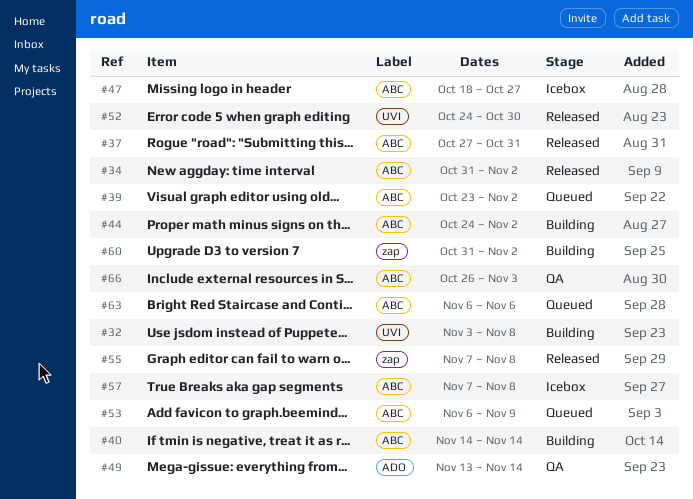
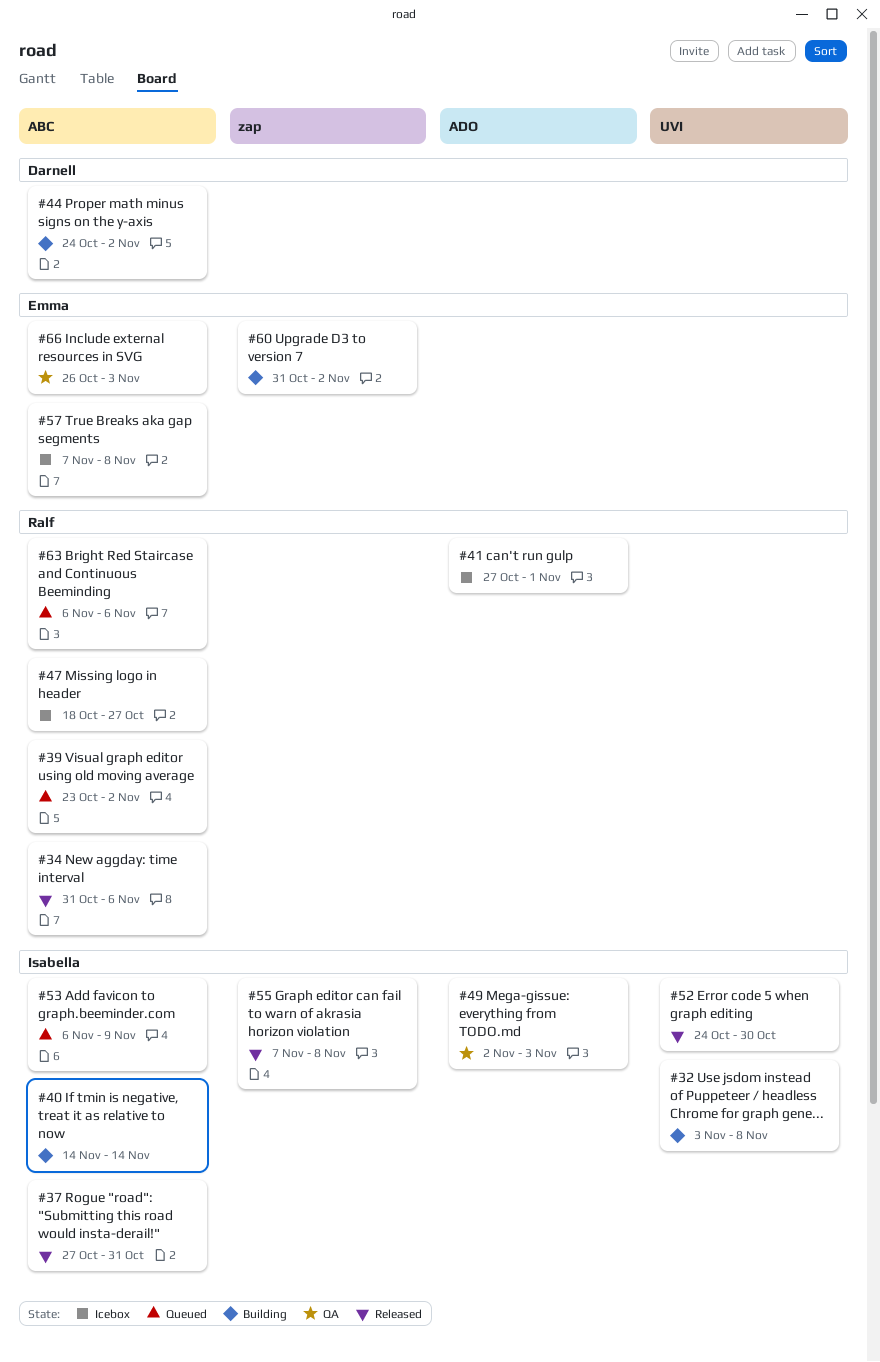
#34, due: Nov 2 -> Nov 6
#41: none -> present
#49, start: Nov 13 -> Nov 2
#49, due: Nov 14 -> Nov 3

